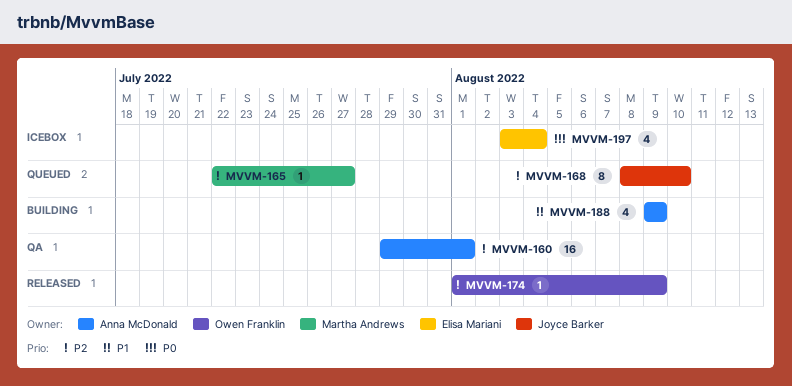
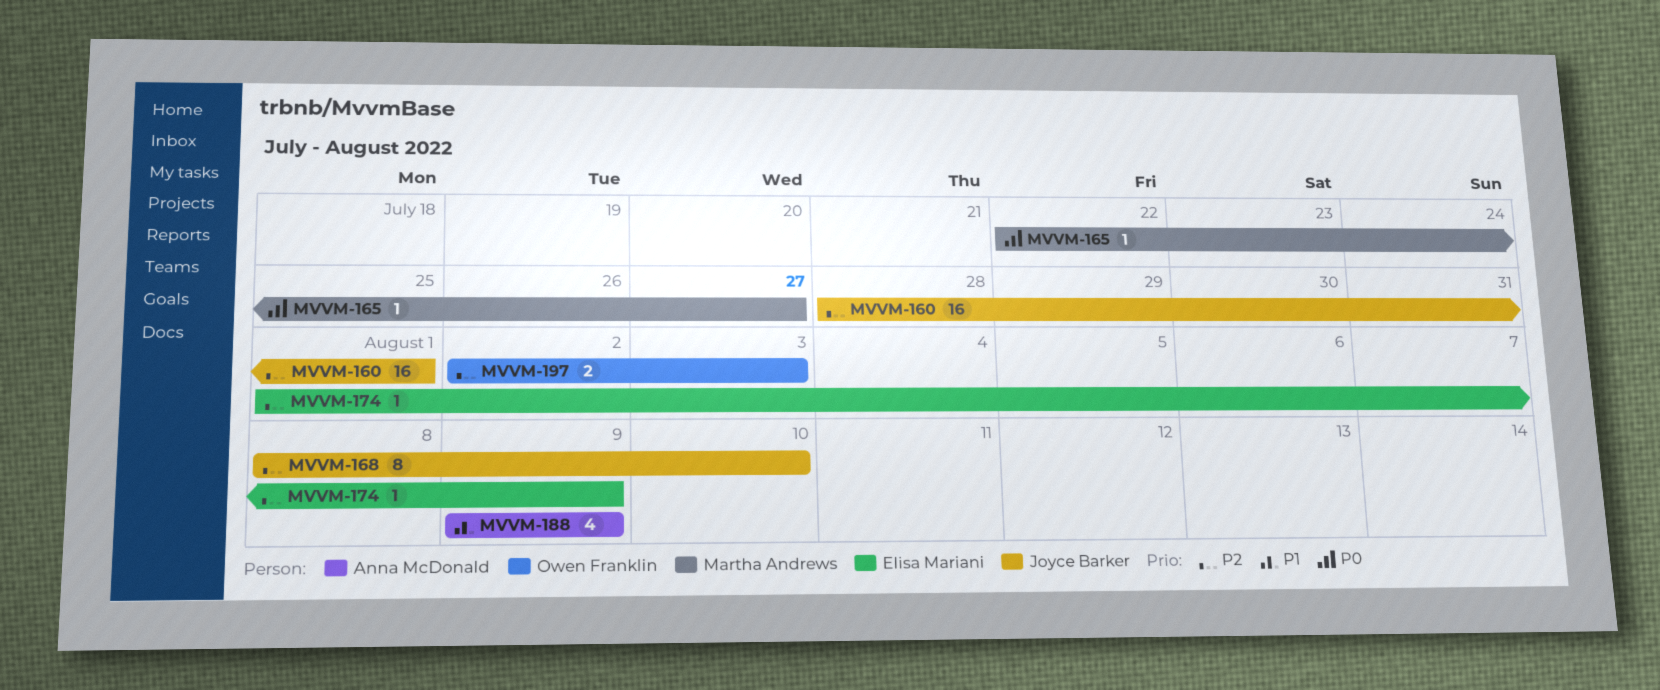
MVVM-160, owner: Anna McDonald -> Joyce Barker
MVVM-160, start: Jul 29 -> Jul 28
MVVM-165, priority: P2 -> P0
MVVM-174, owner: Owen Franklin -> Elisa Mariani
MVVM-197, owner: Elisa Mariani -> Owen Franklin
MVVM-197, priority: P0 -> P2
MVVM-197, estimate: 4 -> 2
MVVM-197, start: Aug 3 -> Aug 2
MVVM-197, due: Aug 4 -> Aug 3

